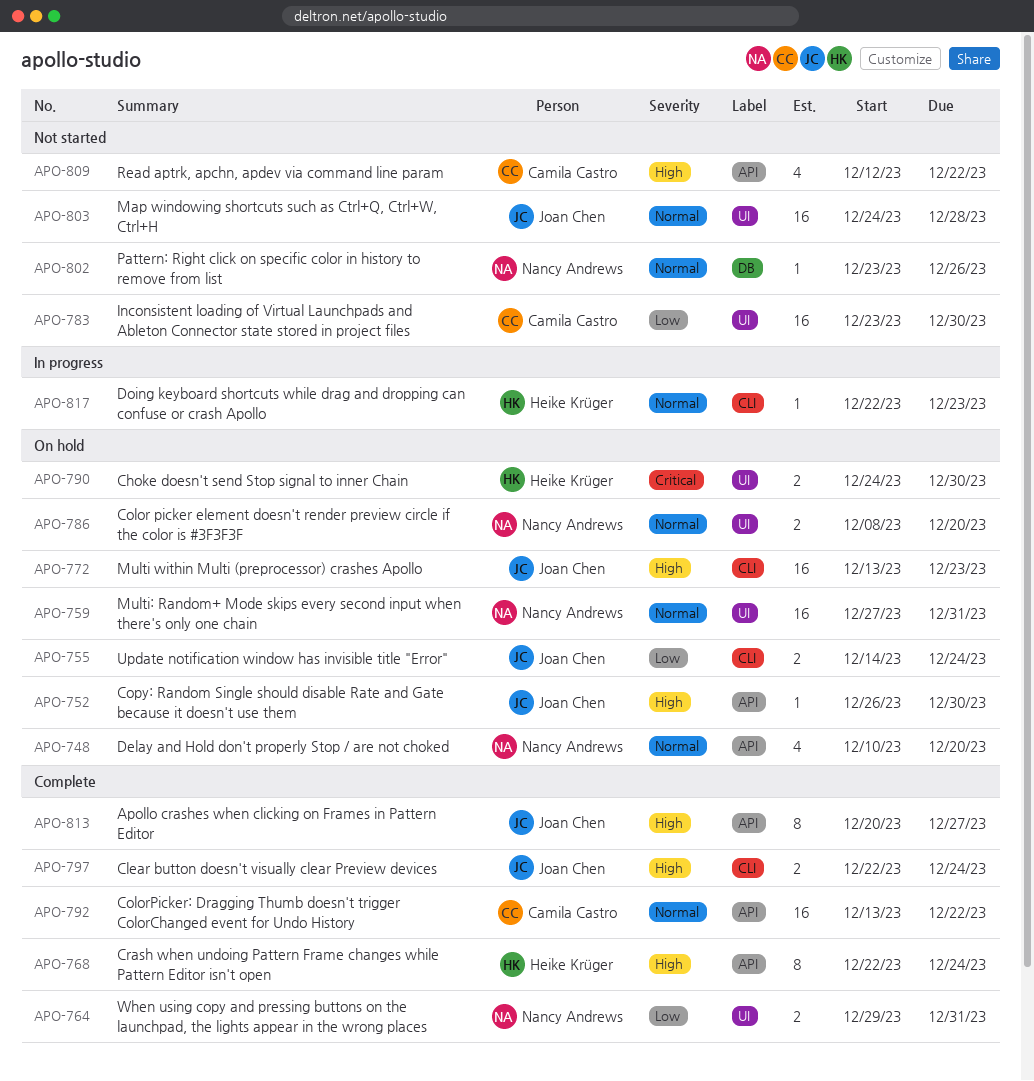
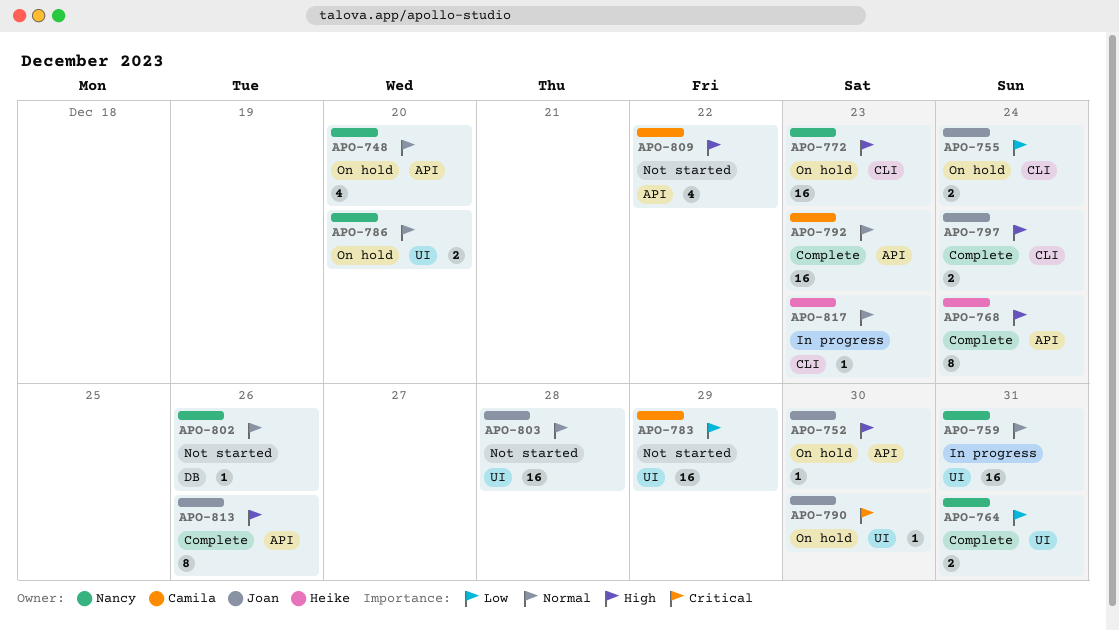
APO-759, status: On hold -> In progress
APO-772, owner: Joan Chen -> Nancy Andrews
APO-783, due: Dec 30 -> Dec 29
APO-790, owner: Heike Krüger -> Joan Chen
APO-790, estimate: 2 -> 1
APO-792, due: Dec 22 -> Dec 23
APO-813, due: Dec 27 -> Dec 26

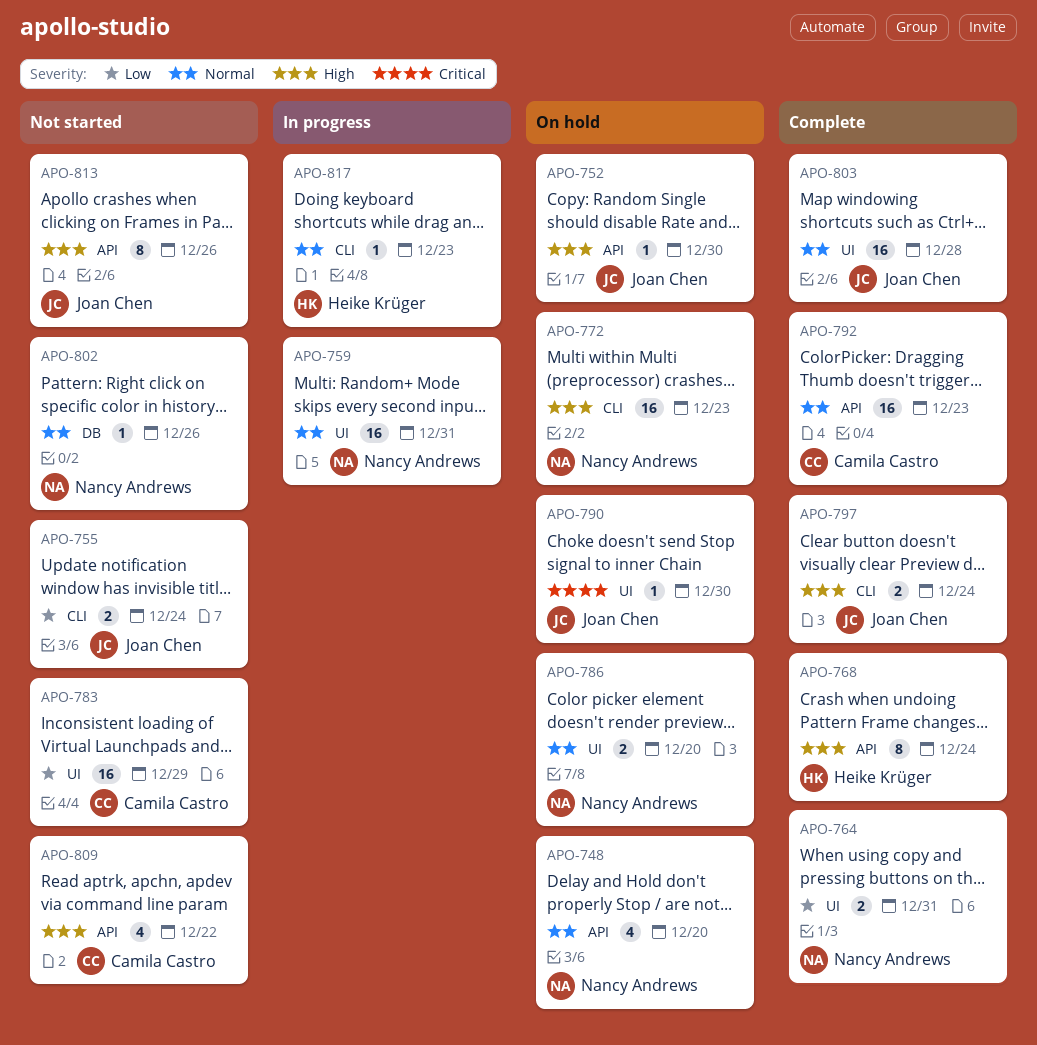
APO-755, status: On hold -> Not started
APO-803, status: Not started -> Complete
APO-813, status: Complete -> Not started

